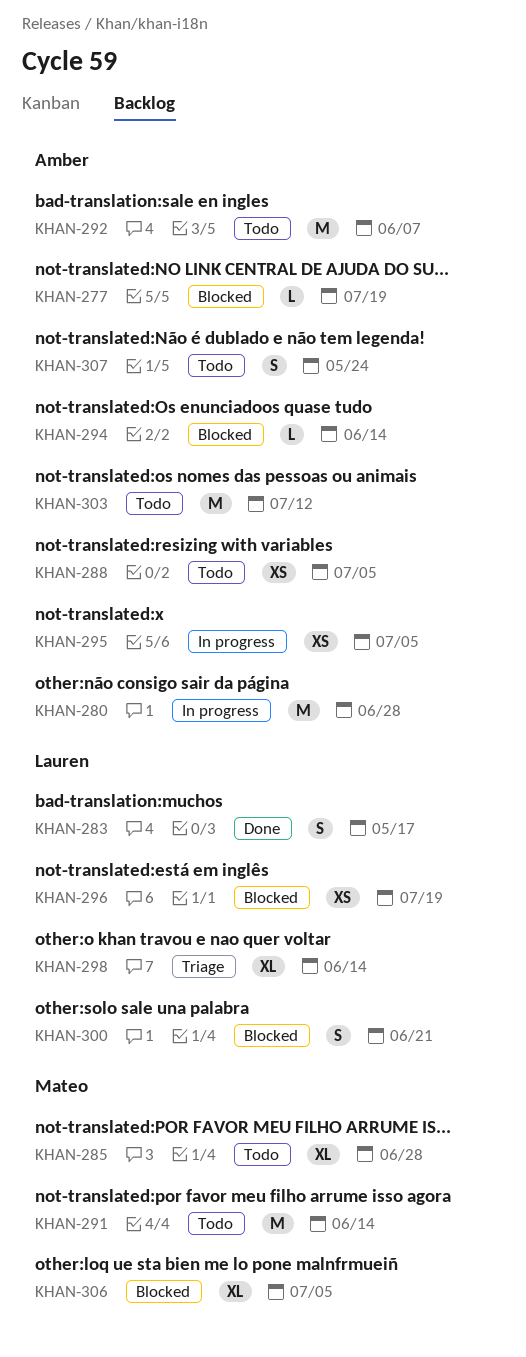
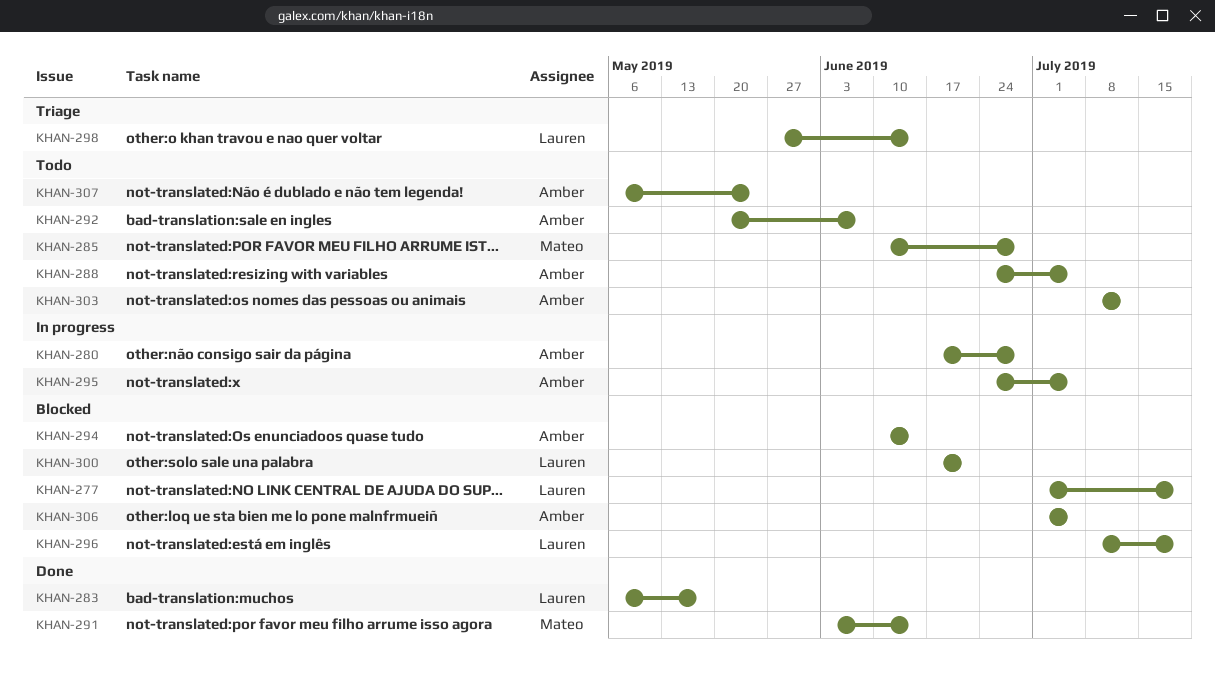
KHAN-277, owner: Amber -> Lauren
KHAN-291, status: Todo -> Done
KHAN-306, owner: Mateo -> Amber

